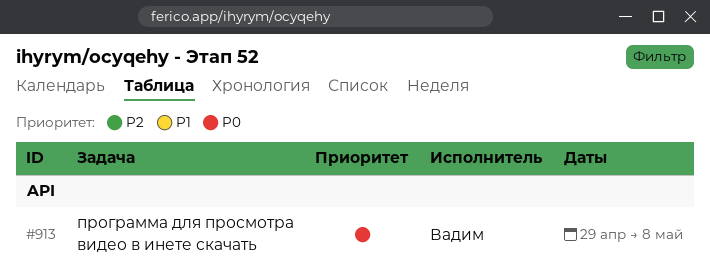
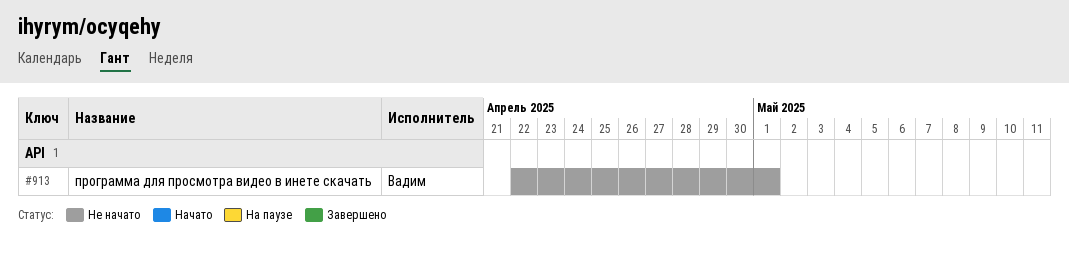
#913, start: Apr 29 -> Apr 22
#913, due: May 8 -> May 1

